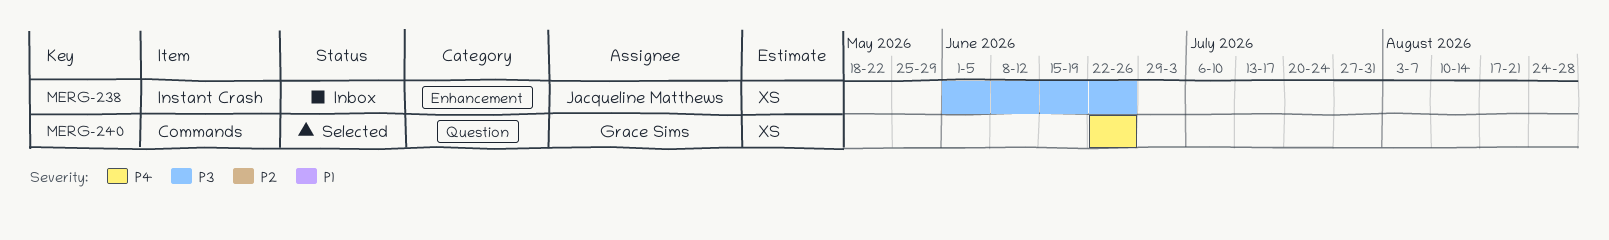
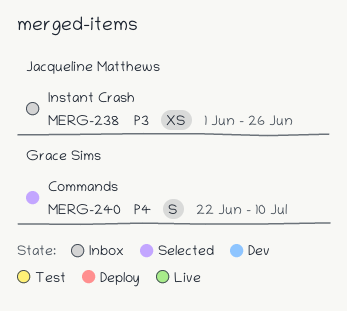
MERG-240, estimate: XS -> S
MERG-240, due: Jun 26 -> Jul 10

